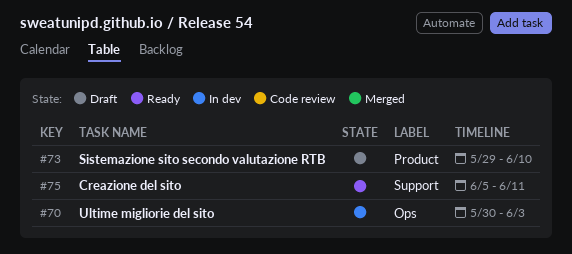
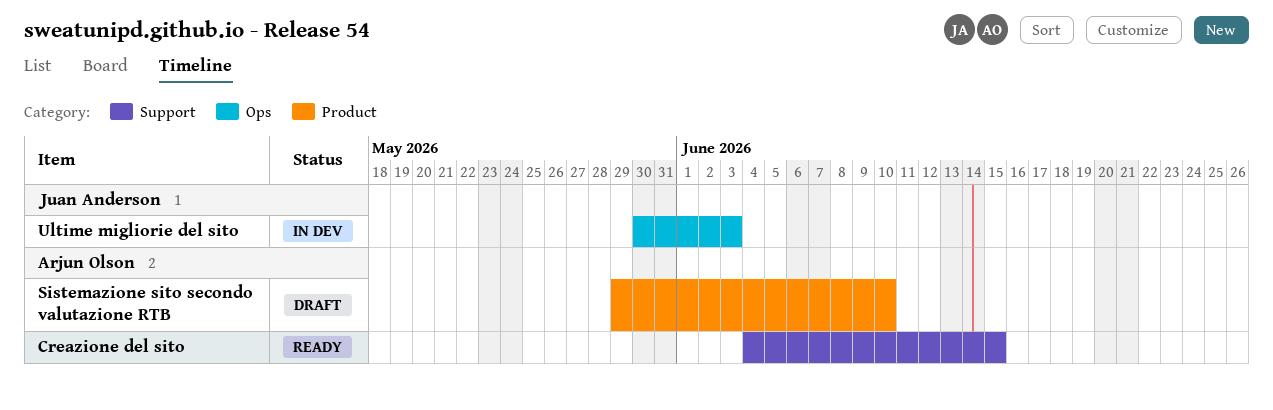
Creazione del sito, start: Jun 5 -> Jun 4
Creazione del sito, due: Jun 11 -> Jun 15

